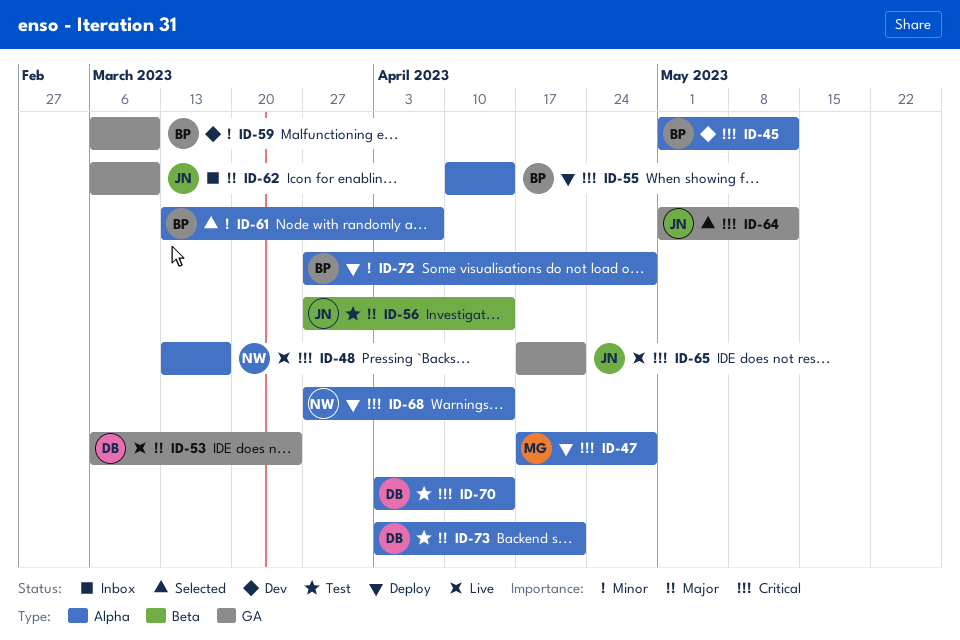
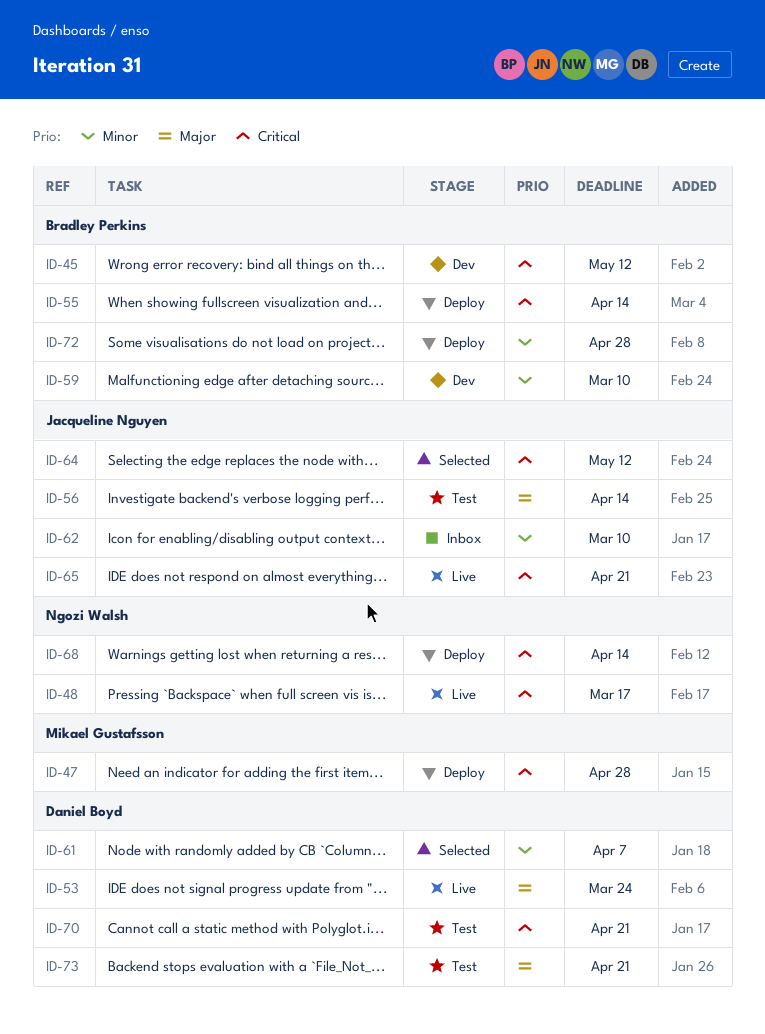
ID-61, owner: Bradley Perkins -> Daniel Boyd
ID-62, priority: Major -> Minor
ID-70, due: Apr 14 -> Apr 21

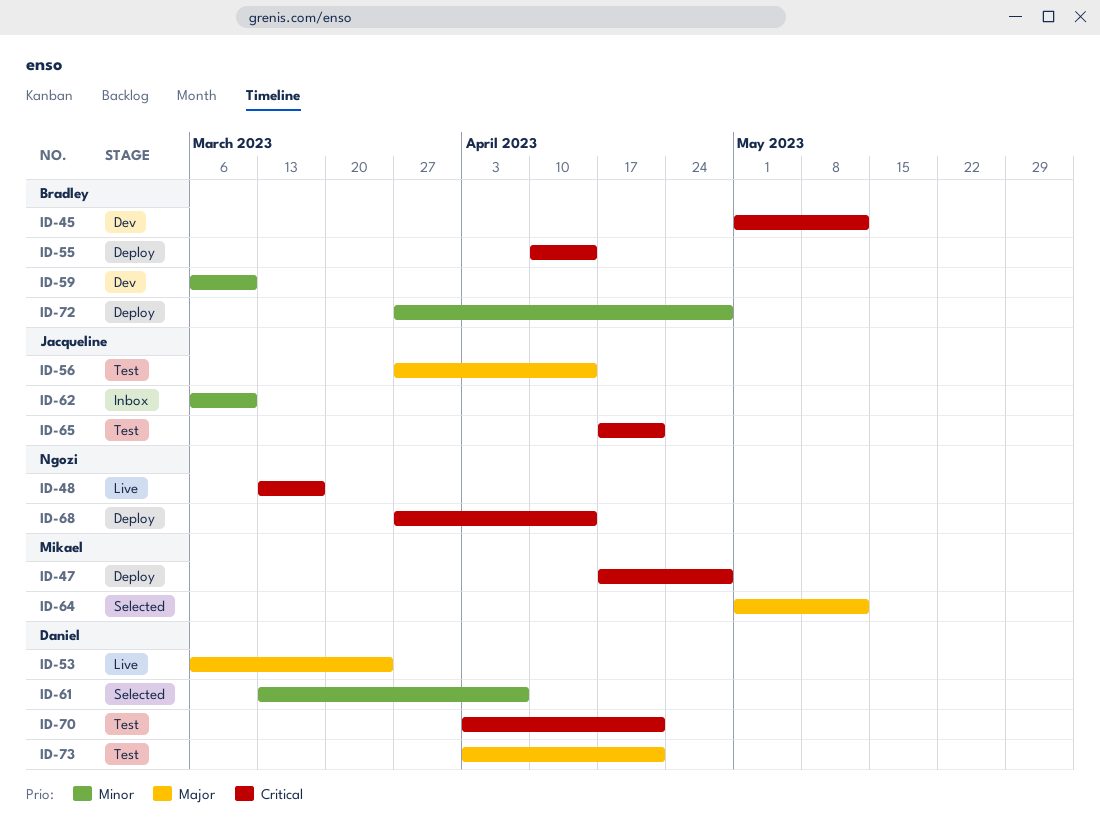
ID-64, owner: Jacqueline Nguyen -> Mikael Gustafsson
ID-64, priority: Critical -> Major
ID-65, status: Live -> Test

